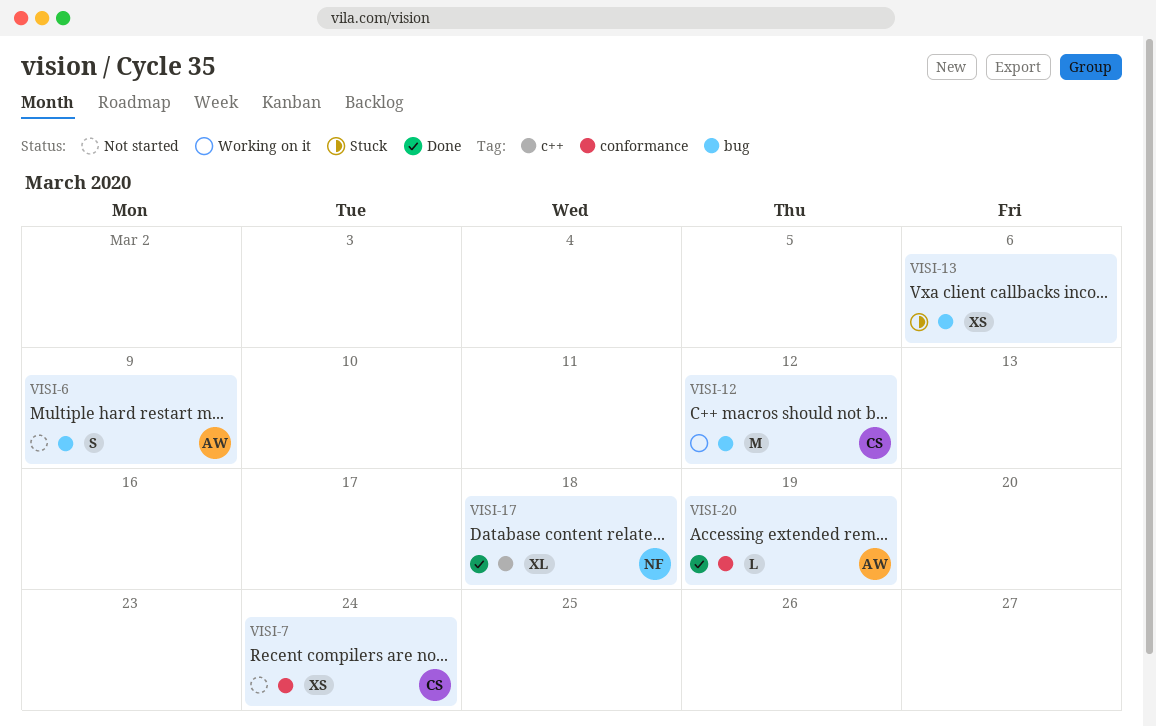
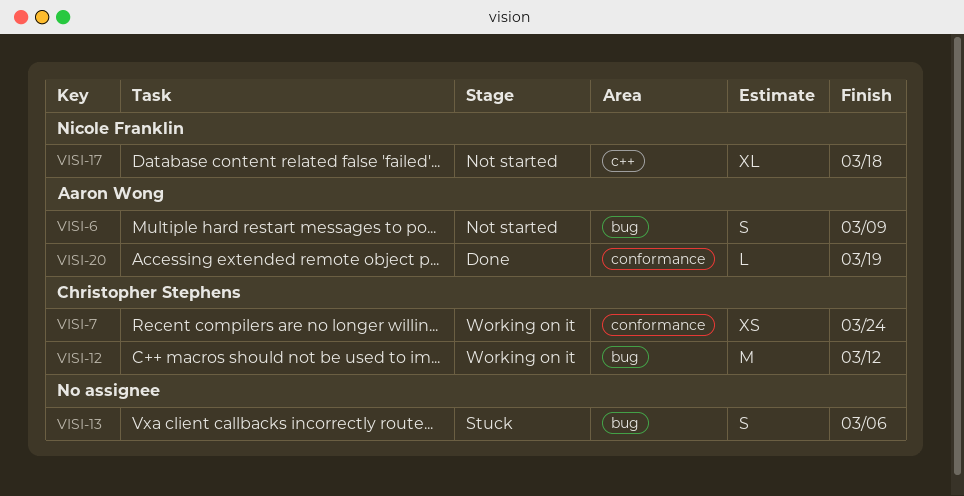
VISI-7, status: Not started -> Working on it
VISI-13, estimate: XS -> S
VISI-17, status: Done -> Not started

